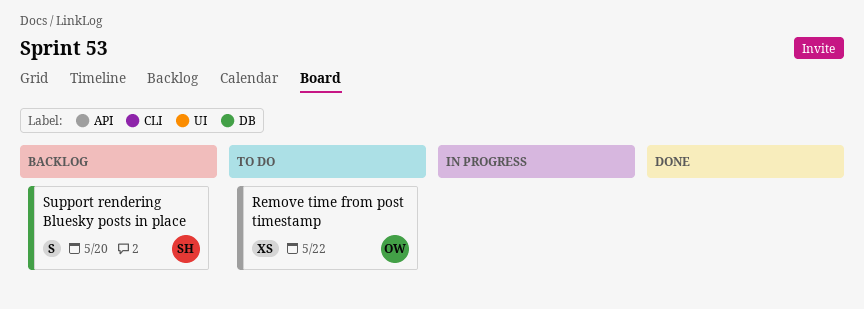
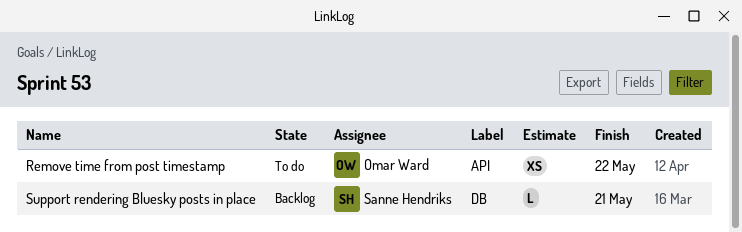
Support rendering Bluesky posts in place, estimate: S -> L
Support rendering Bluesky posts in place, due: May 20 -> May 21

